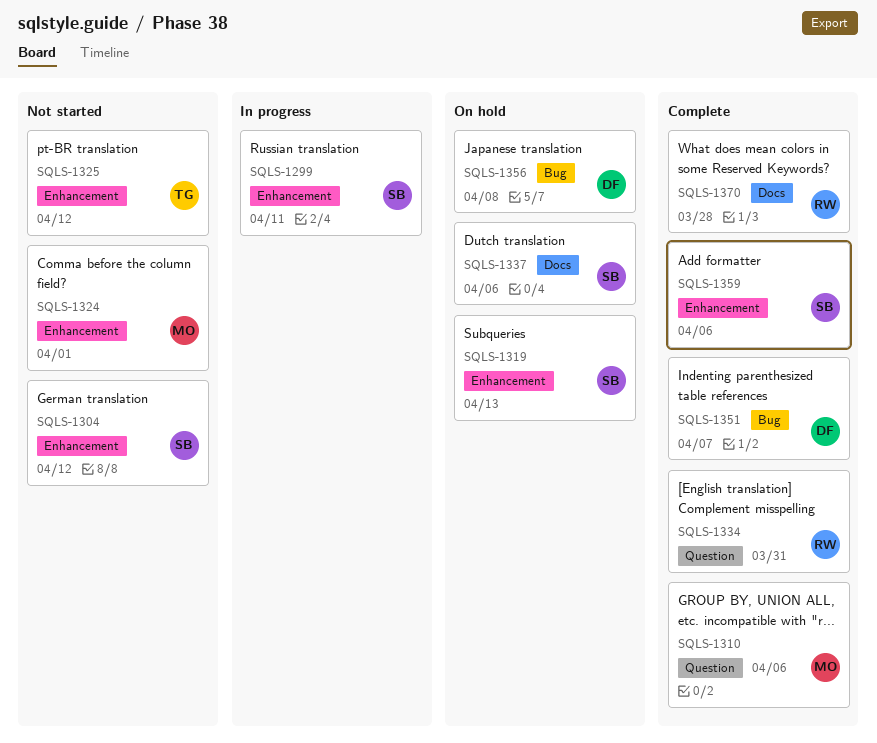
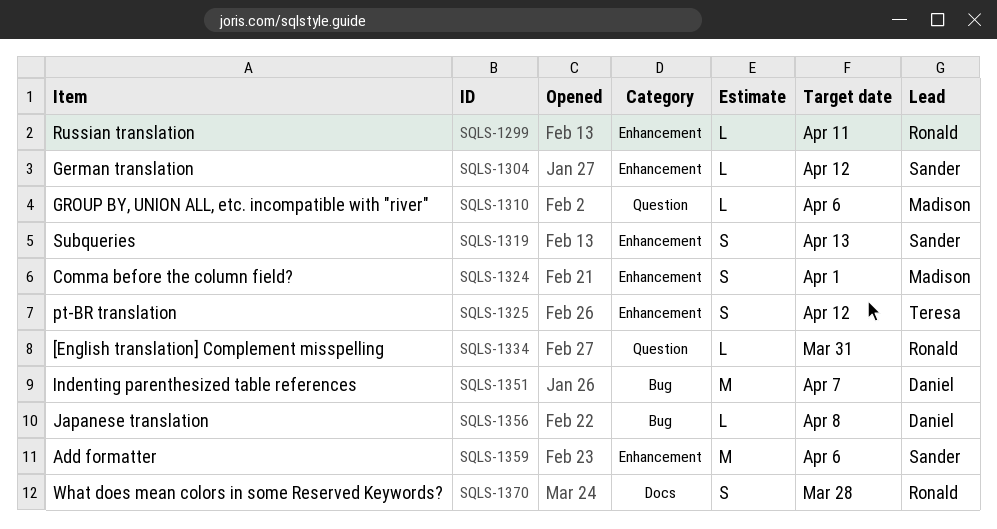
SQLS-1299, owner: Sander -> Ronald
SQLS-1337: present -> none

